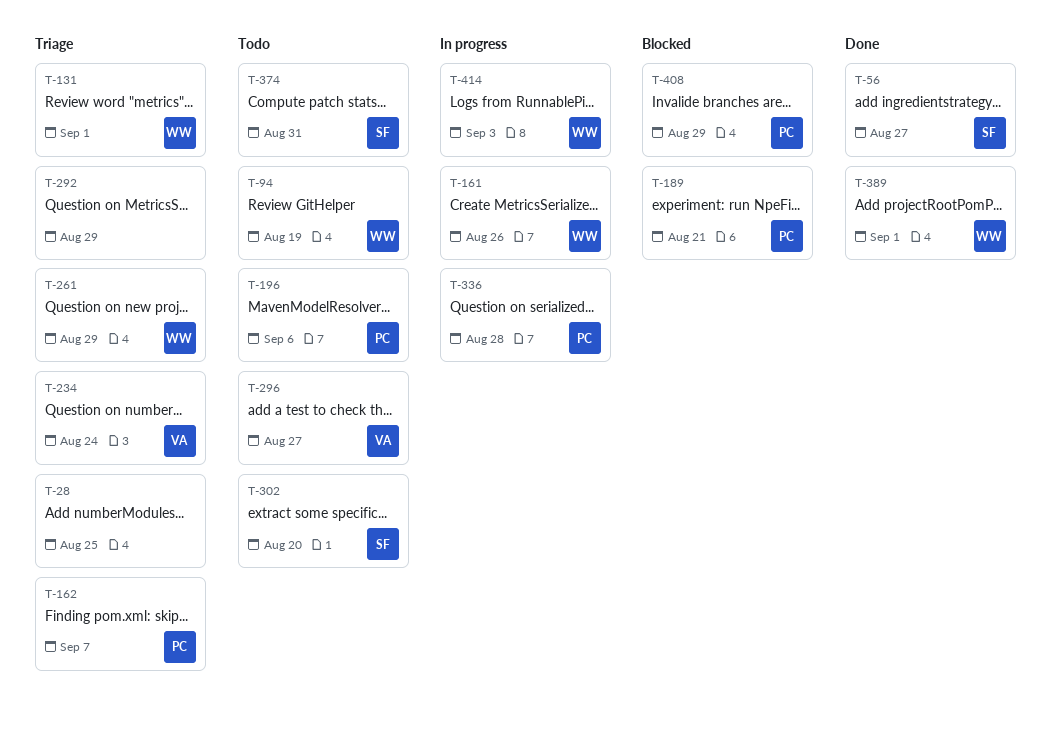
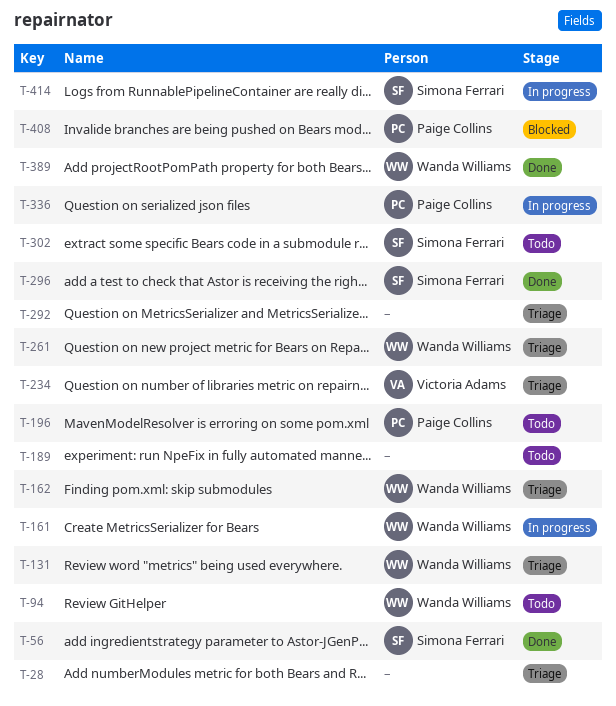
T-162, owner: Paige Collins -> Wanda Williams
T-189, status: Blocked -> Todo
T-189, owner: Paige Collins -> none
T-296, status: Todo -> Done
T-296, owner: Victoria Adams -> Simona Ferrari
T-374: present -> none
T-414, owner: Wanda Williams -> Simona Ferrari

